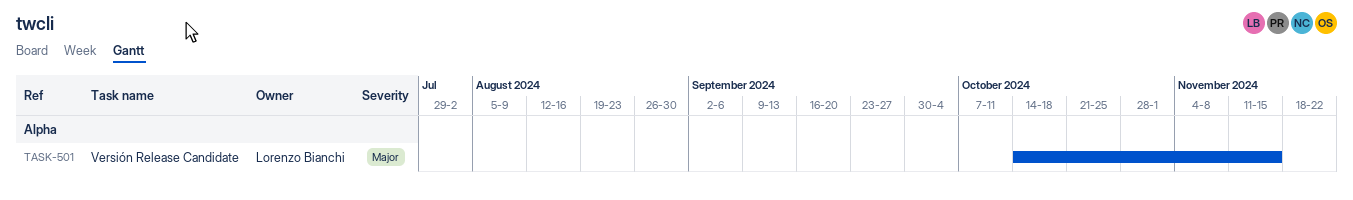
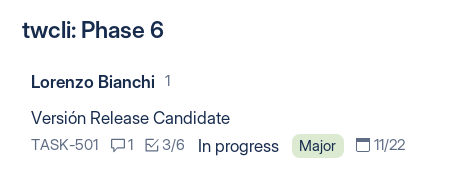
TASK-501, due: Nov 15 -> Nov 22

